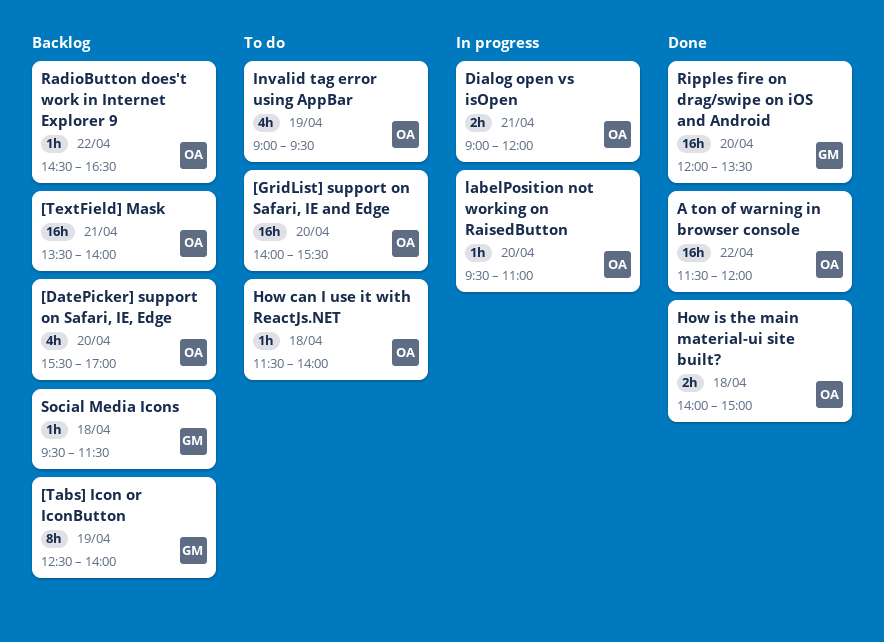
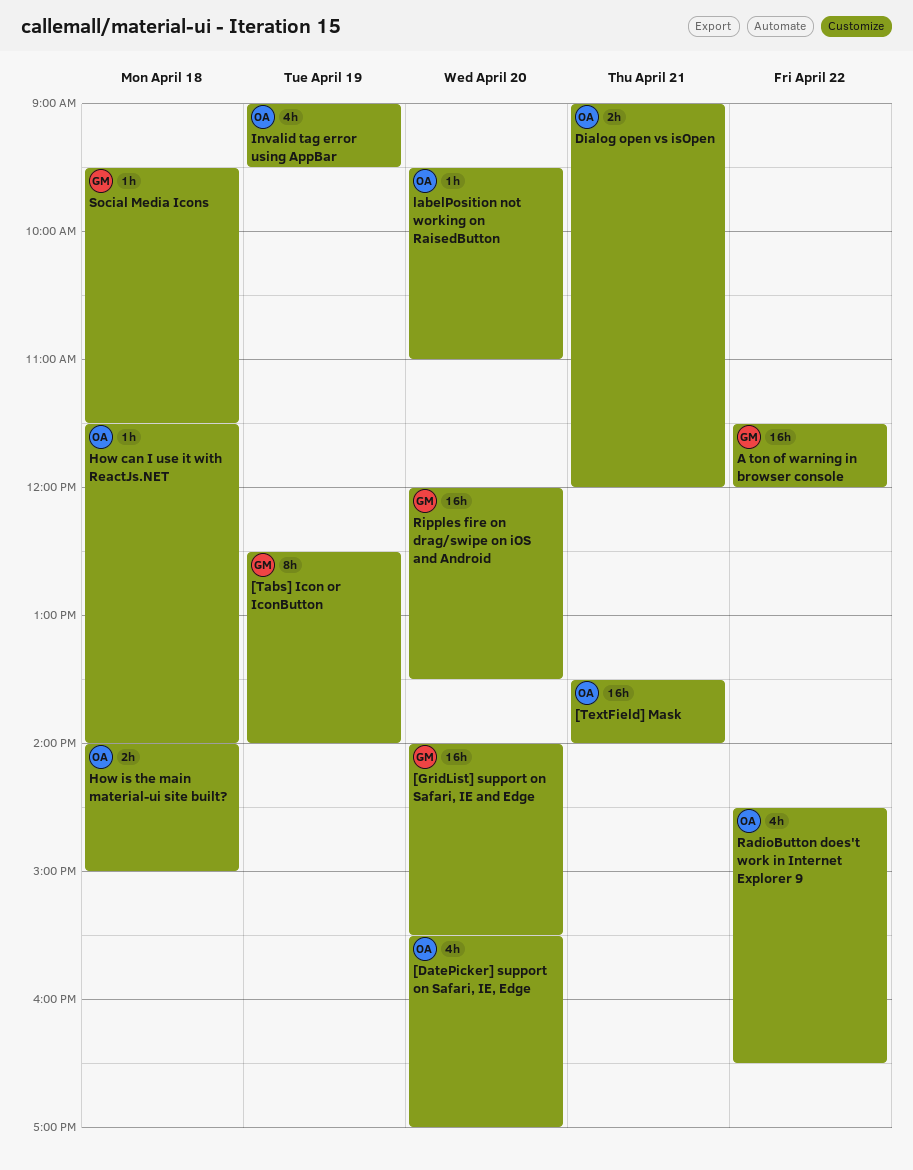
[GridList] support on Safari, IE and Edge, owner: OA -> GM
A ton of warning in browser console, owner: OA -> GM
RadioButton does't work in Internet Explorer 9, estimate: 1h -> 4h

